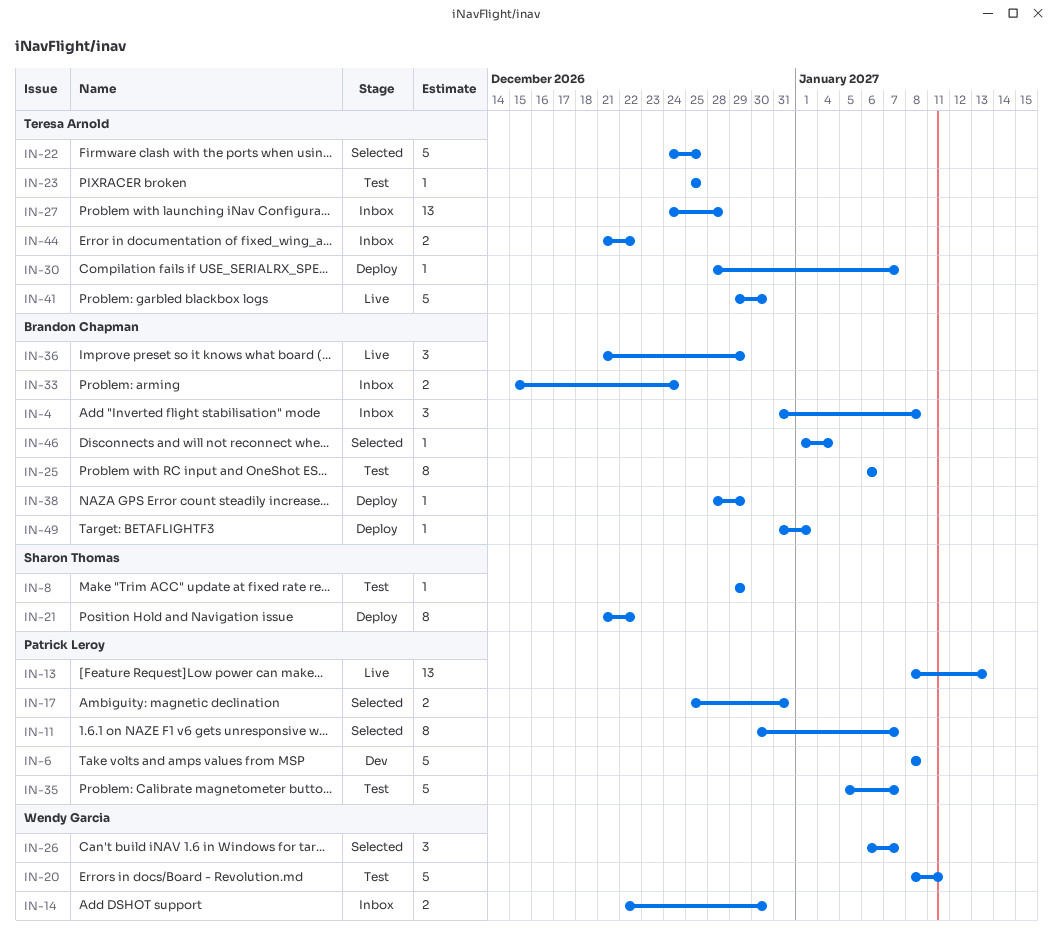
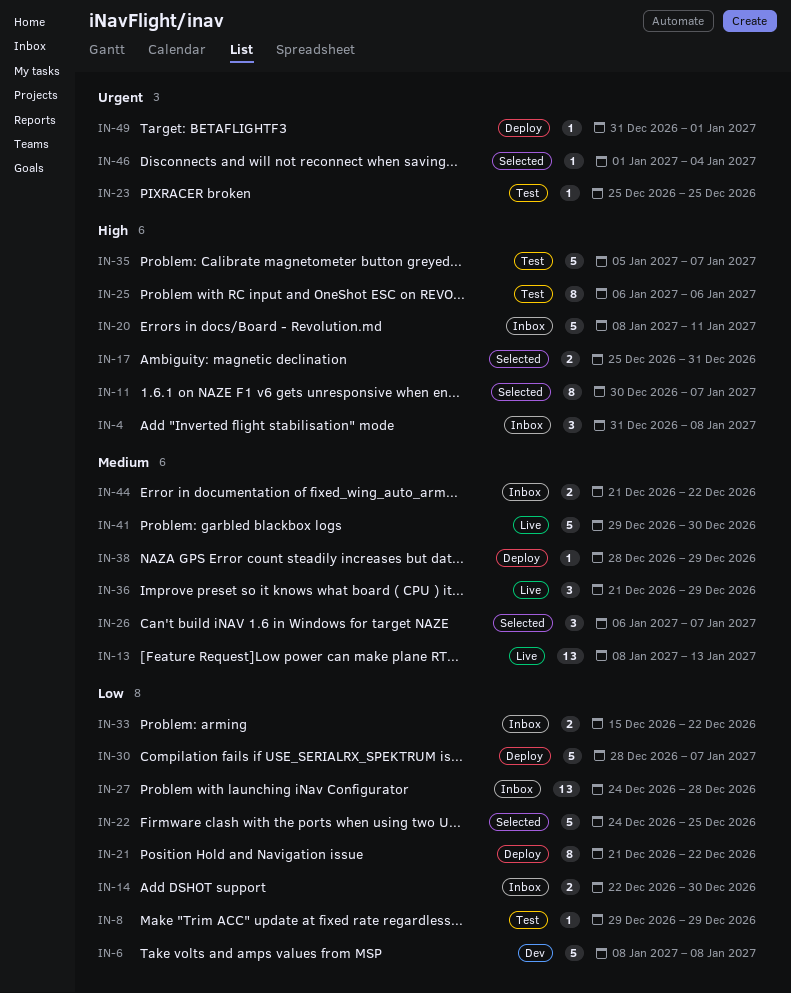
IN-20, status: Test -> Inbox
IN-30, estimate: 1 -> 5
IN-33, due: Dec 24 -> Dec 22

